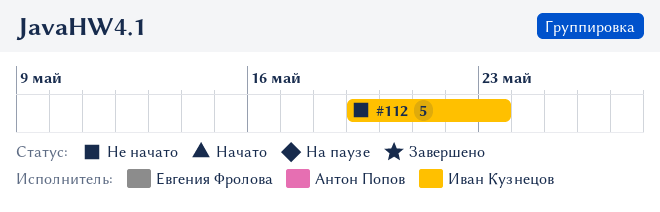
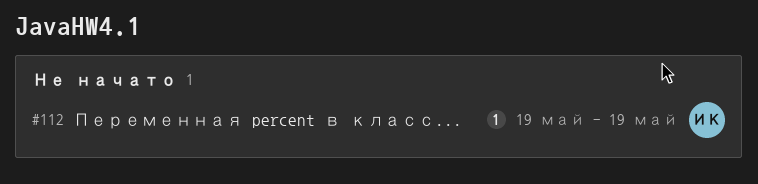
#112, estimate: 5 -> 1
#112, due: May 23 -> May 19

